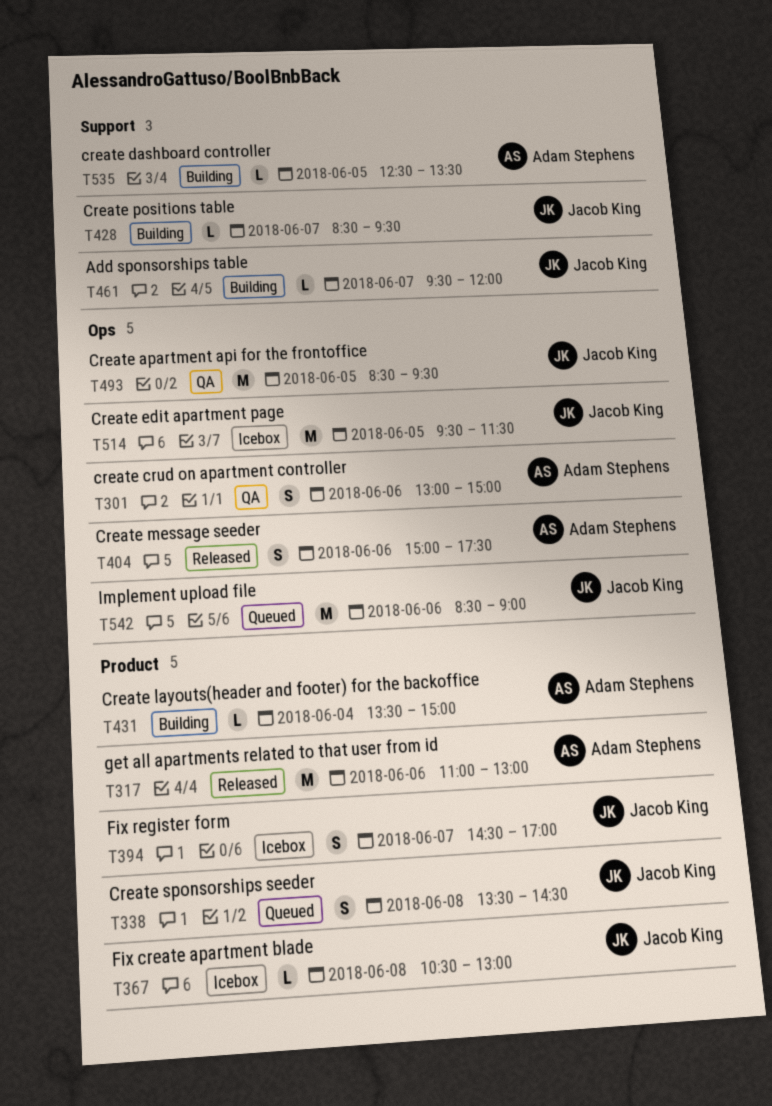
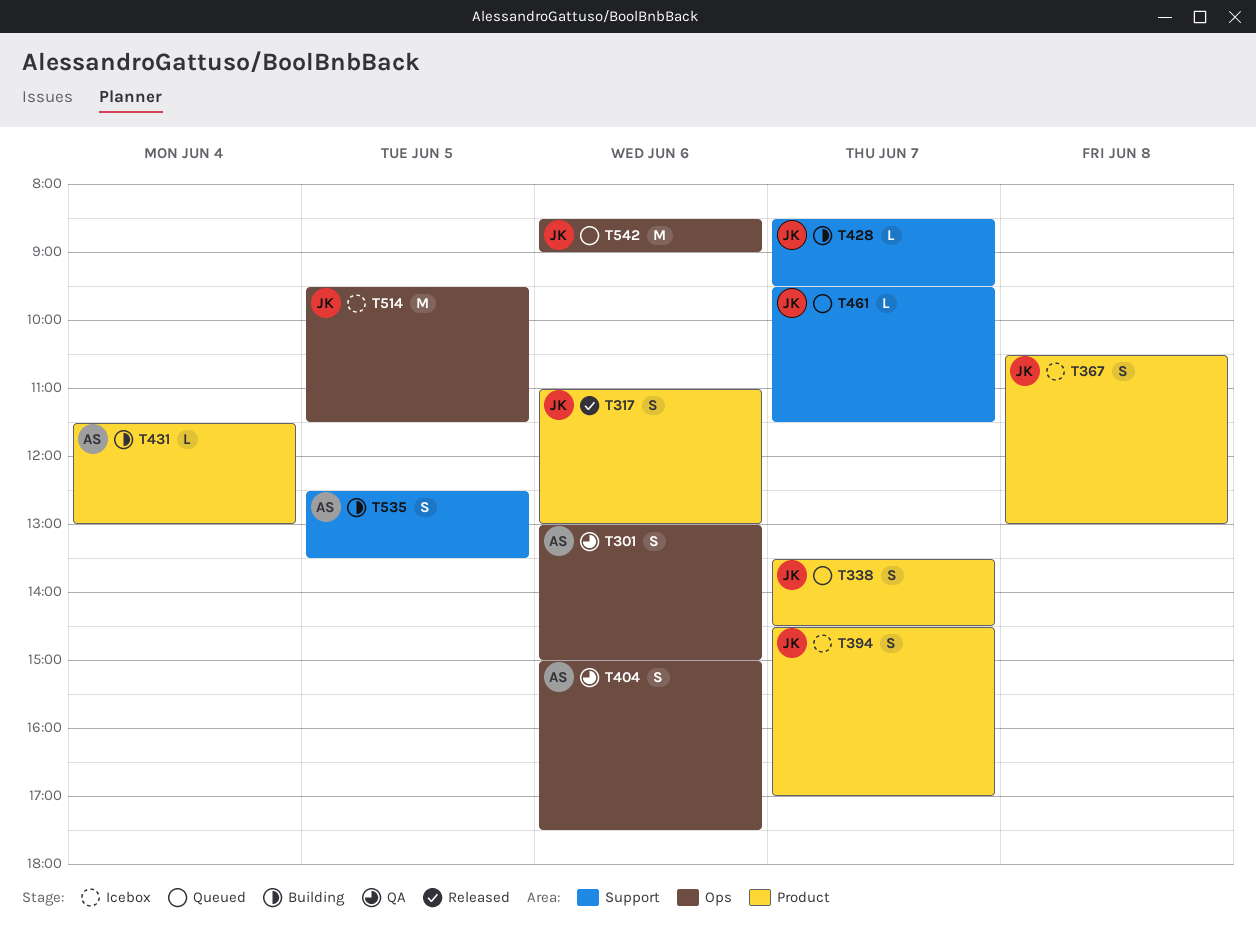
T317, owner: Adam Stephens -> Jacob King
T317, estimate: M -> S
T338, day: Jun 8 -> Jun 7
T367, estimate: L -> S
T404, status: Released -> QA
T431, begins: 13:30 -> 11:30
T431, ends: 15:00 -> 13:00
T461, status: Building -> Queued
T461, ends: 12:00 -> 11:30
T493: present -> none
T535, estimate: L -> S

